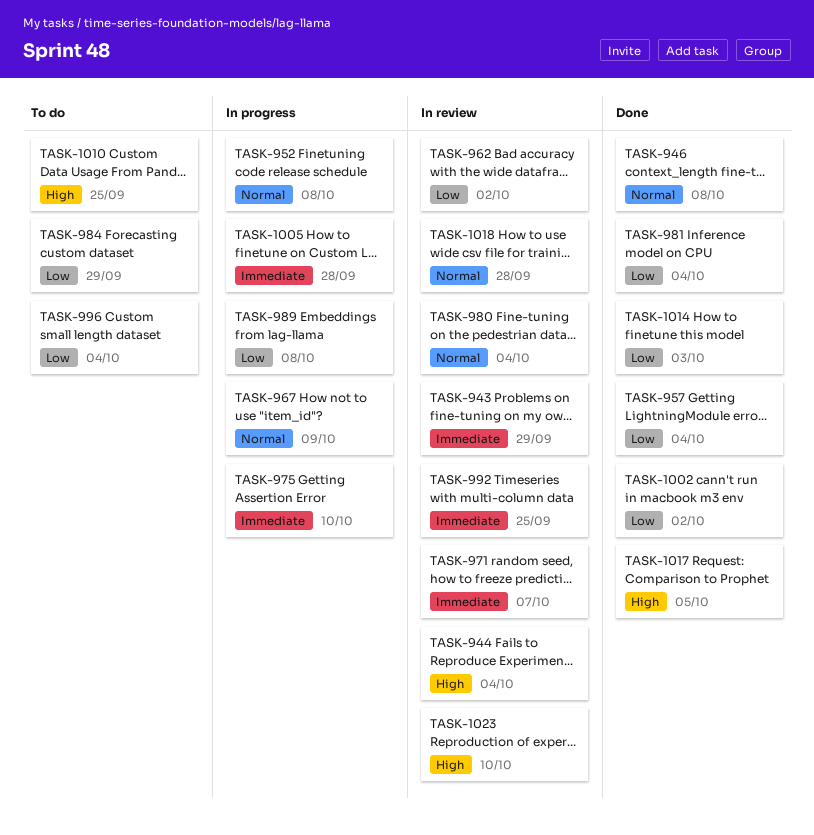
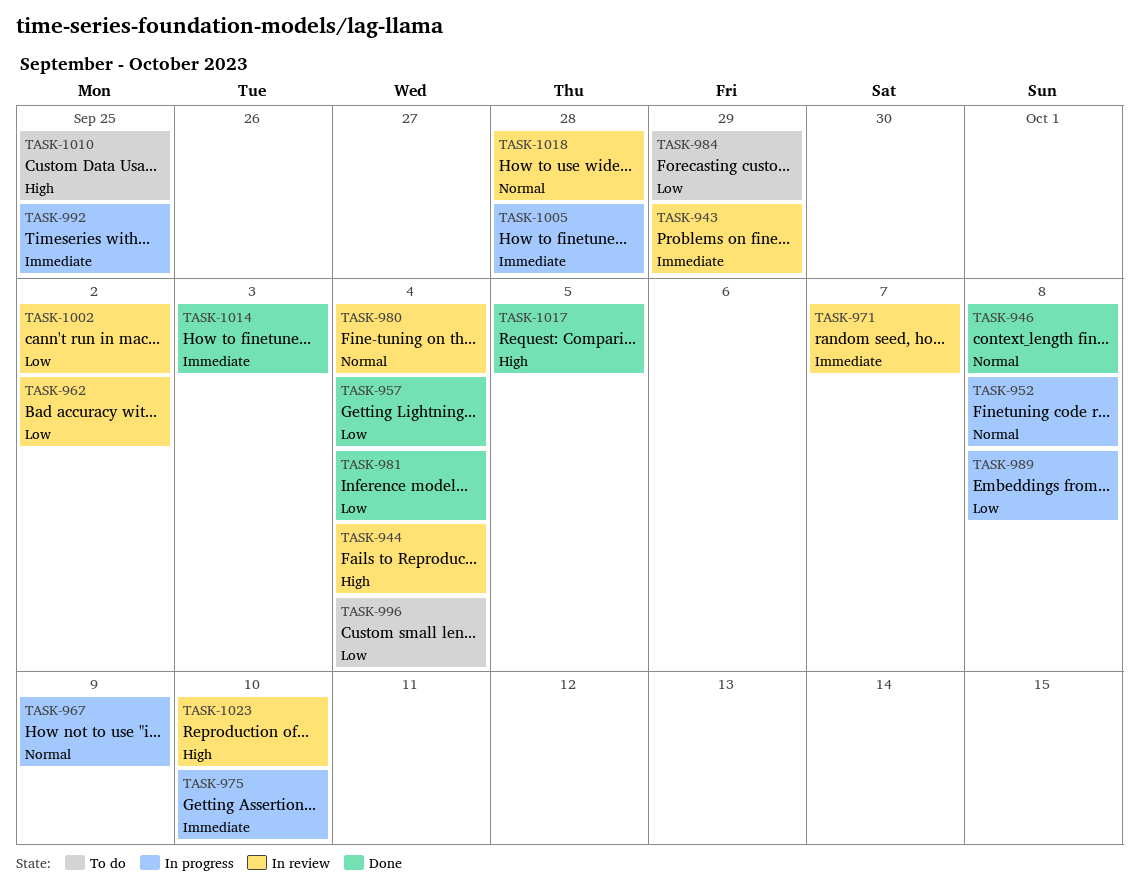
TASK-992, status: In review -> In progress
TASK-1002, status: Done -> In review
TASK-1014, priority: Low -> Immediate

